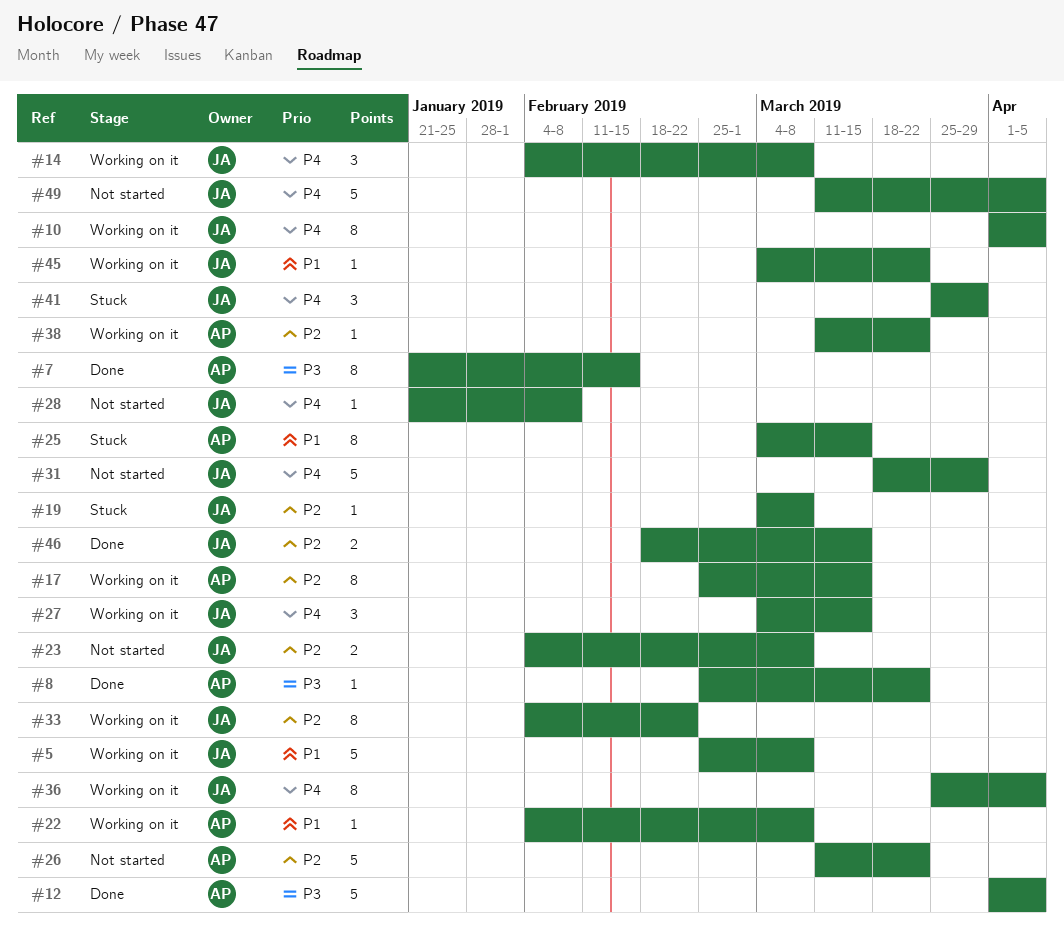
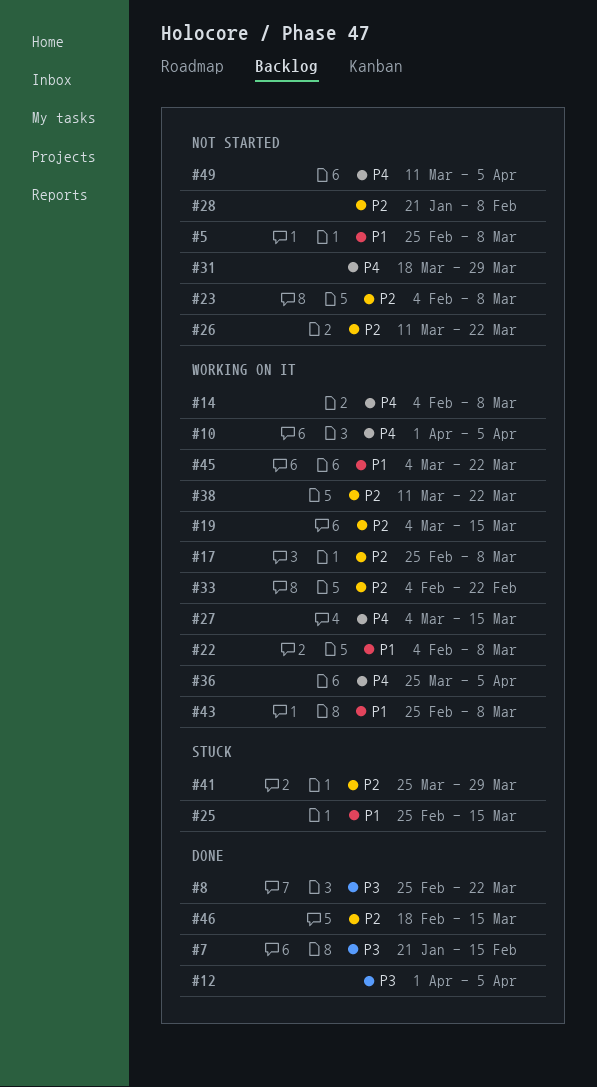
#5, status: Working on it -> Not started
#17, due: Mar 15 -> Mar 8
#19, status: Stuck -> Working on it
#19, due: Mar 8 -> Mar 15
#25, start: Mar 4 -> Feb 25
#28, priority: P4 -> P2
#41, priority: P4 -> P2
#43: none -> present

